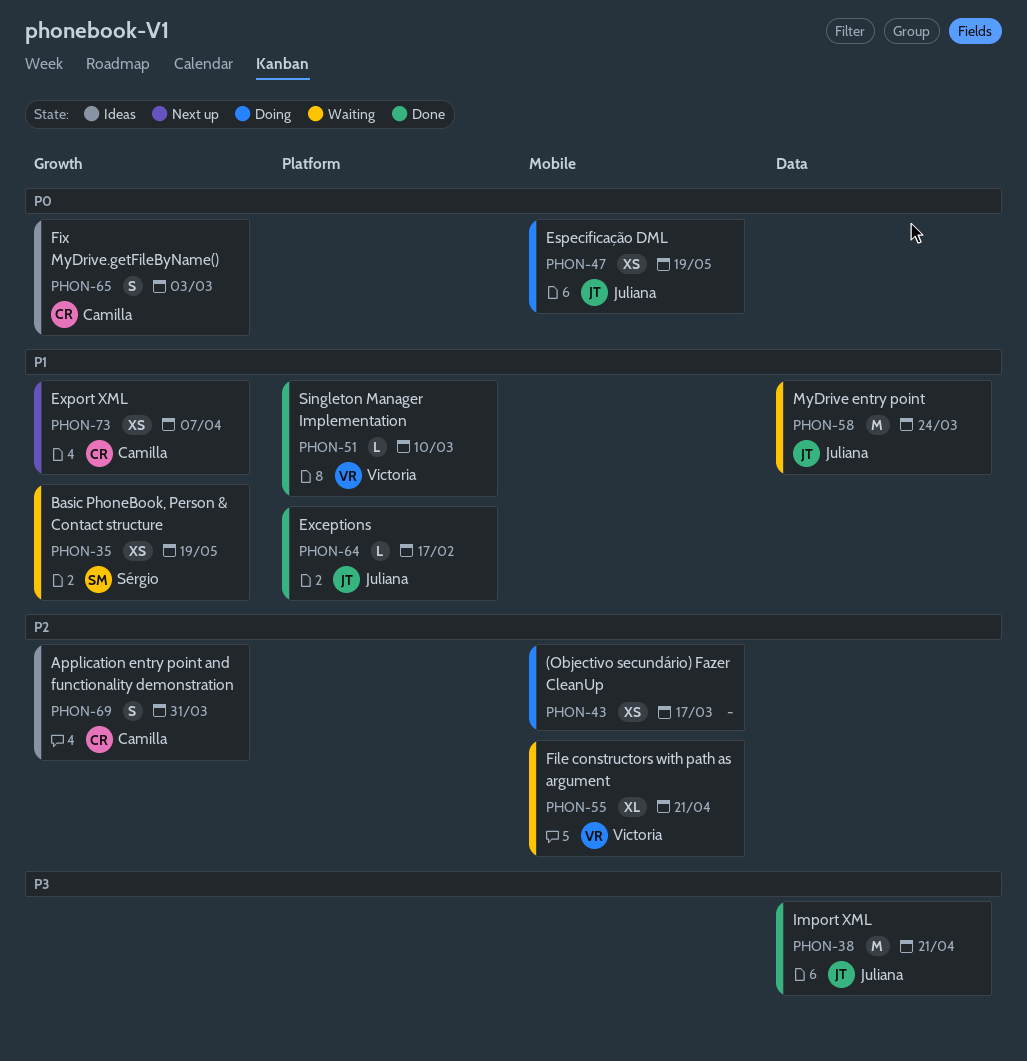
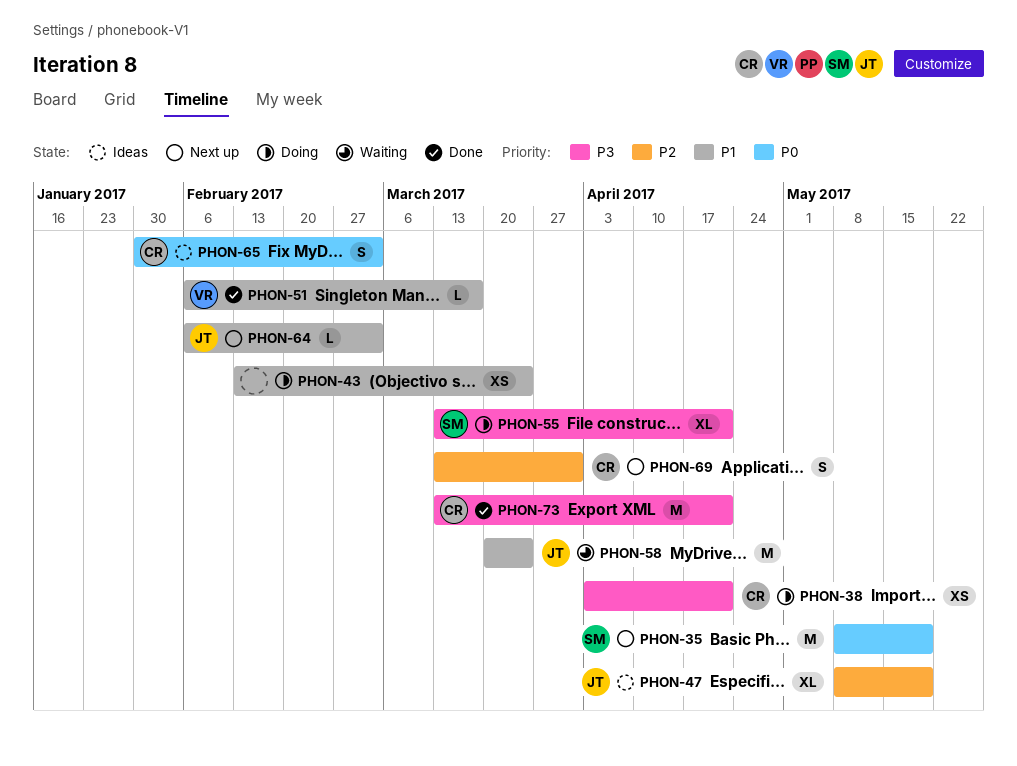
PHON-35, status: Waiting -> Next up
PHON-35, priority: P1 -> P0
PHON-35, estimate: XS -> M
PHON-38, status: Done -> Doing
PHON-38, owner: Juliana -> Camilla
PHON-38, estimate: M -> XS
PHON-43, priority: P2 -> P1
PHON-43, due: Mar 17 -> Mar 24
PHON-47, status: Doing -> Ideas
PHON-47, priority: P0 -> P2
PHON-47, estimate: XS -> XL
PHON-51, due: Mar 10 -> Mar 17
PHON-55, status: Waiting -> Doing
PHON-55, owner: Victoria -> Sérgio
PHON-55, priority: P2 -> P3
PHON-64, status: Done -> Next up
PHON-64, due: Feb 17 -> Mar 3
PHON-69, status: Ideas -> Next up
PHON-73, status: Next up -> Done
PHON-73, priority: P1 -> P3
PHON-73, estimate: XS -> M
PHON-73, due: Apr 7 -> Apr 21

